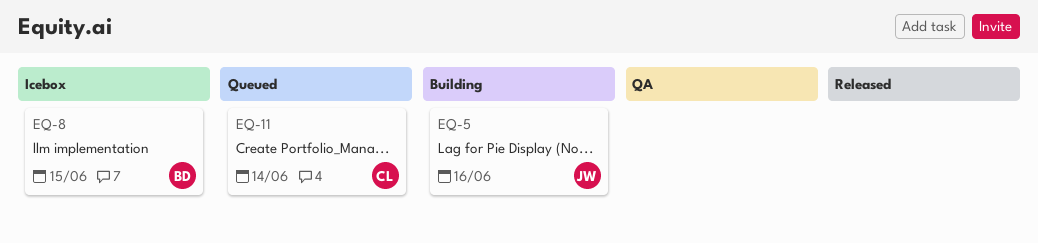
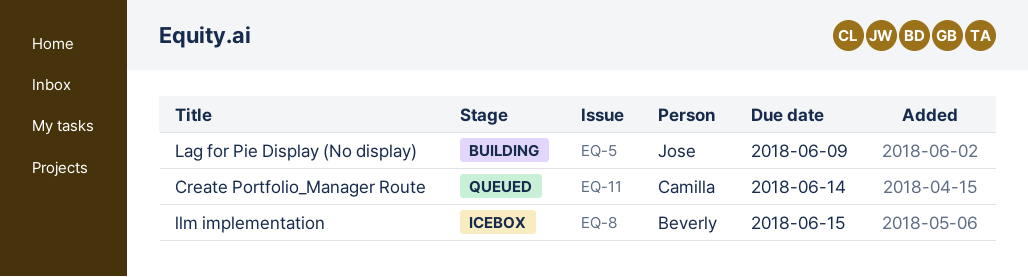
EQ-5, due: Jun 16 -> Jun 9

